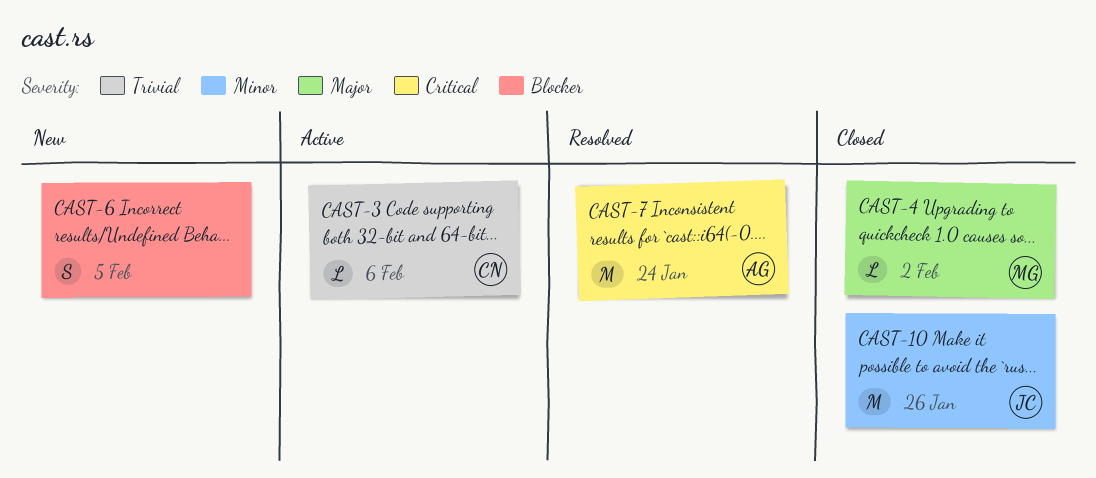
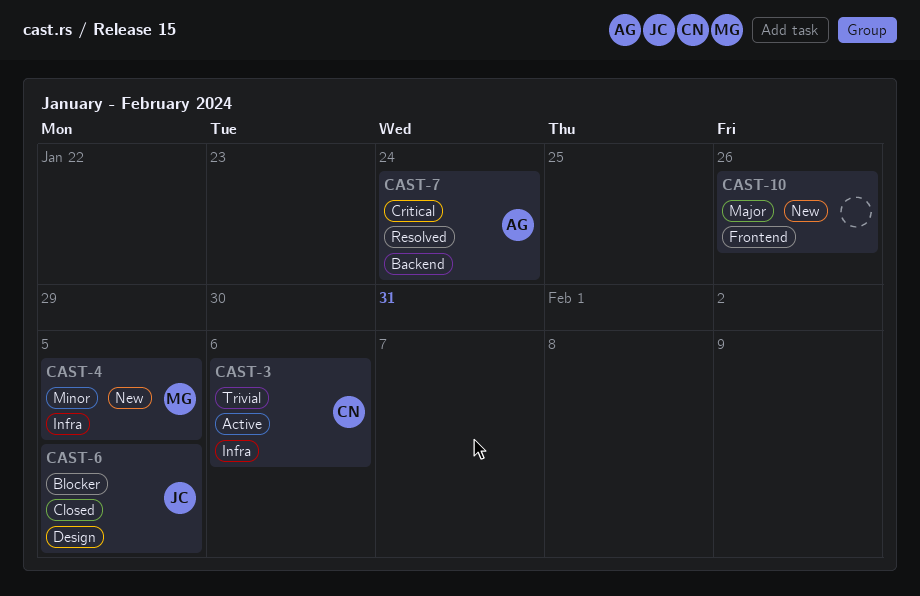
CAST-4, status: Closed -> New
CAST-4, priority: Major -> Minor
CAST-4, due: Feb 2 -> Feb 5
CAST-6, status: New -> Closed
CAST-6, owner: none -> JC
CAST-10, status: Closed -> New
CAST-10, owner: JC -> none
CAST-10, priority: Minor -> Major

